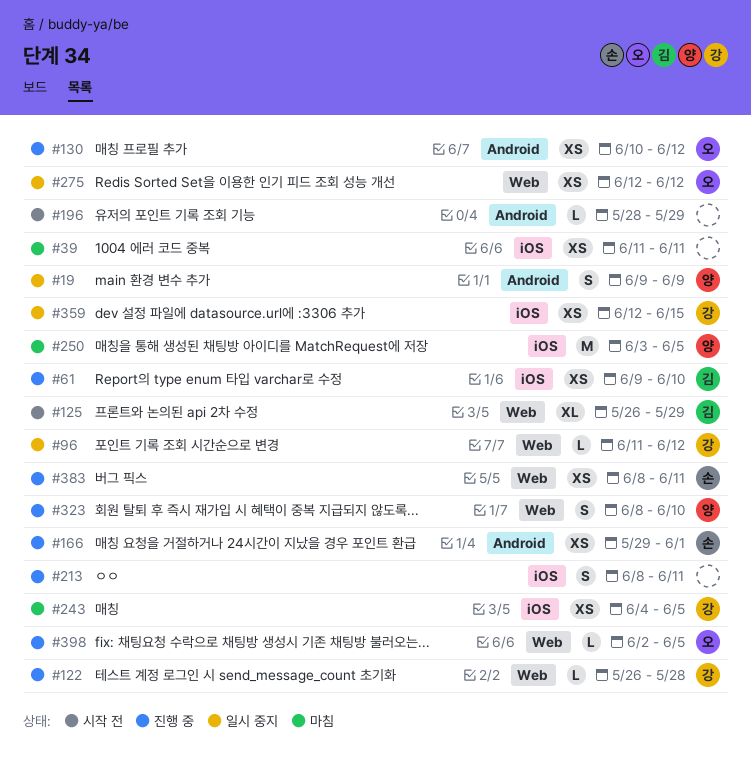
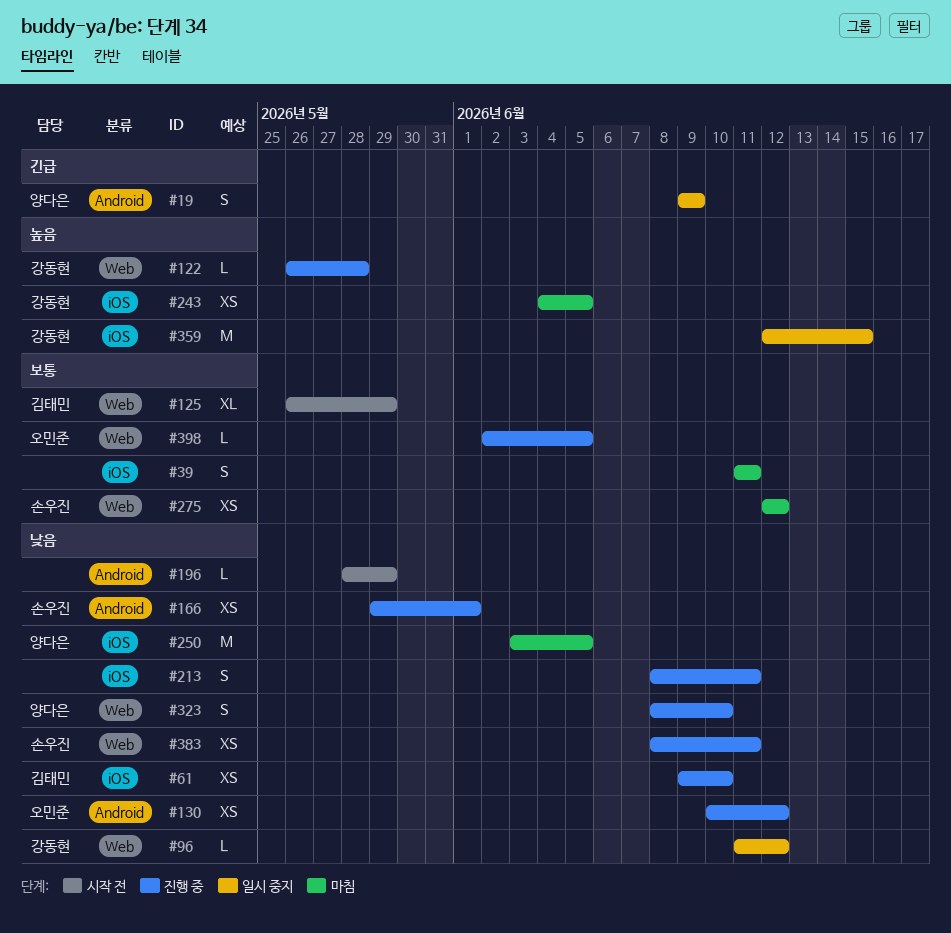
#39, estimate: XS -> S
#275, status: 일시 중지 -> 마침
#275, owner: 오민준 -> 손우진
#359, estimate: XS -> M

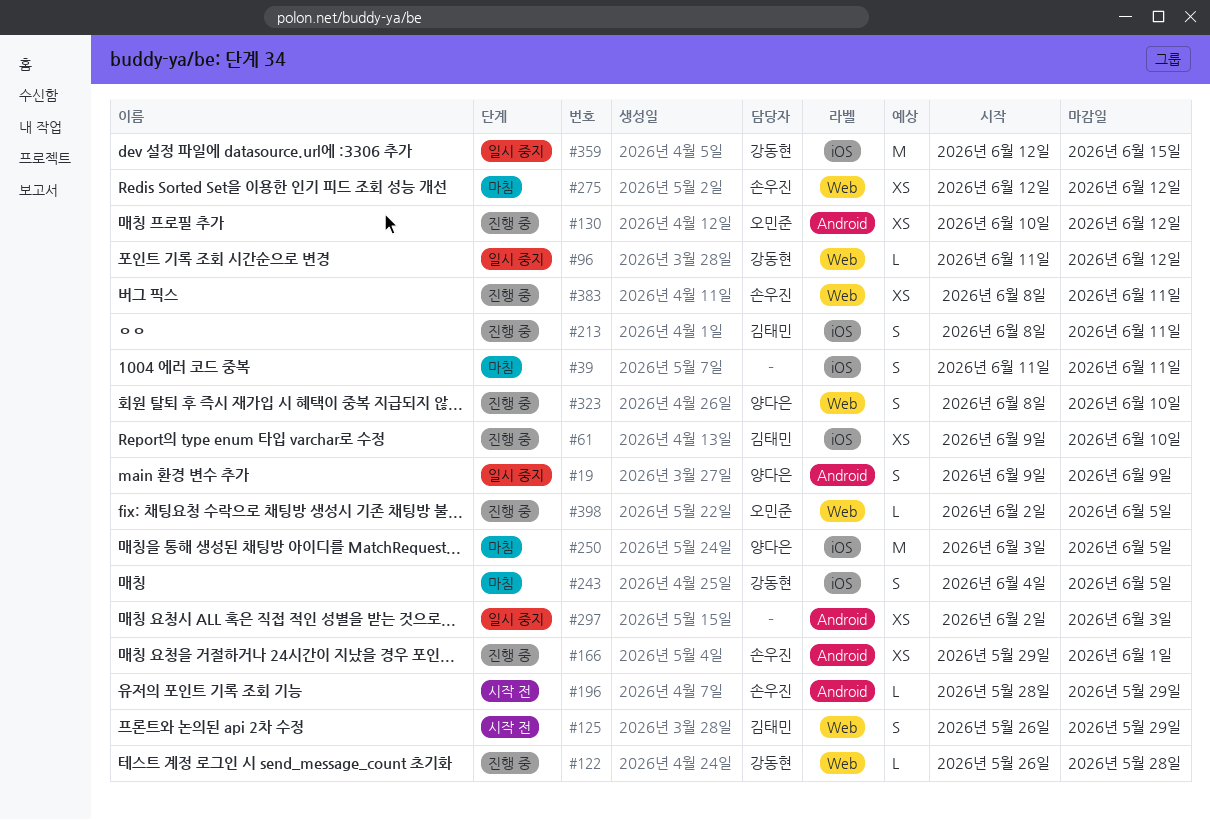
#125, estimate: XL -> S
#196, owner: none -> 손우진
#213, owner: none -> 김태민
#243, estimate: XS -> S
#297: none -> present

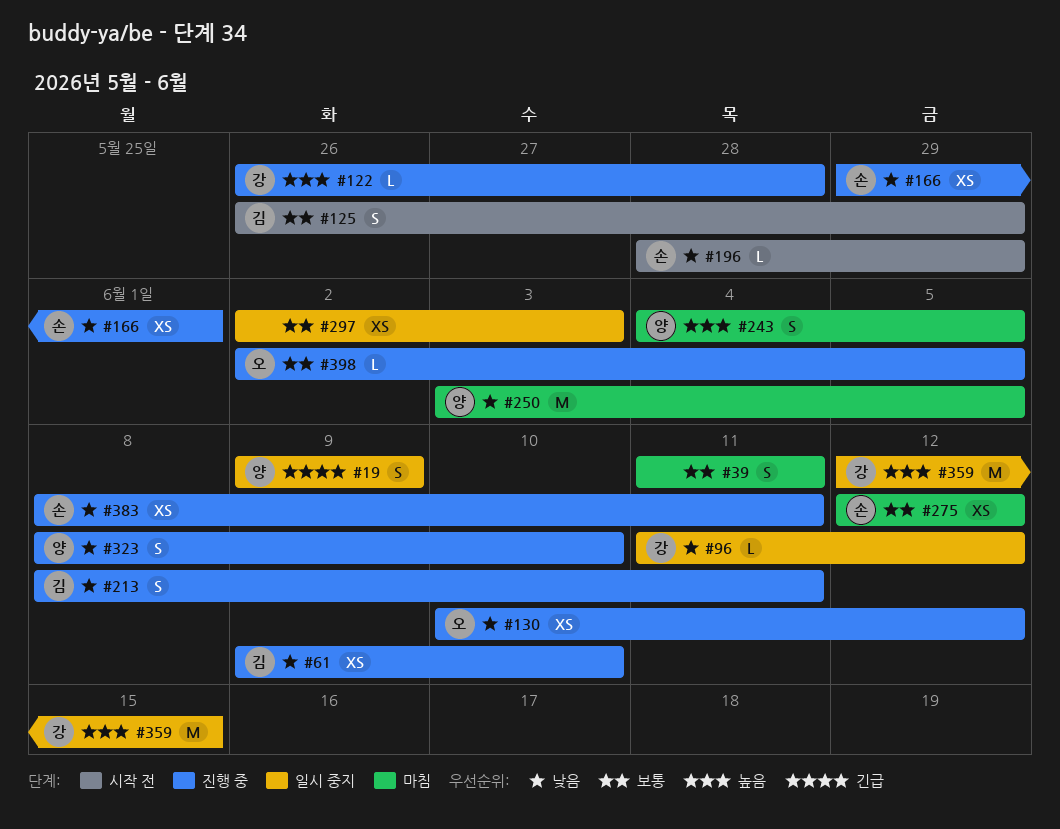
#243, owner: 강동현 -> 양다은

